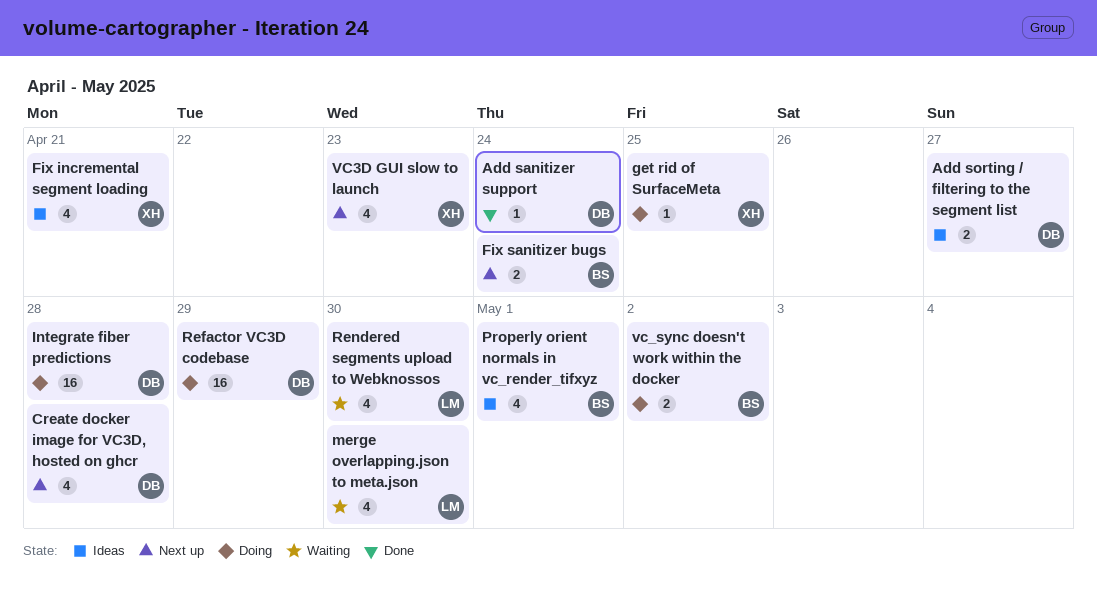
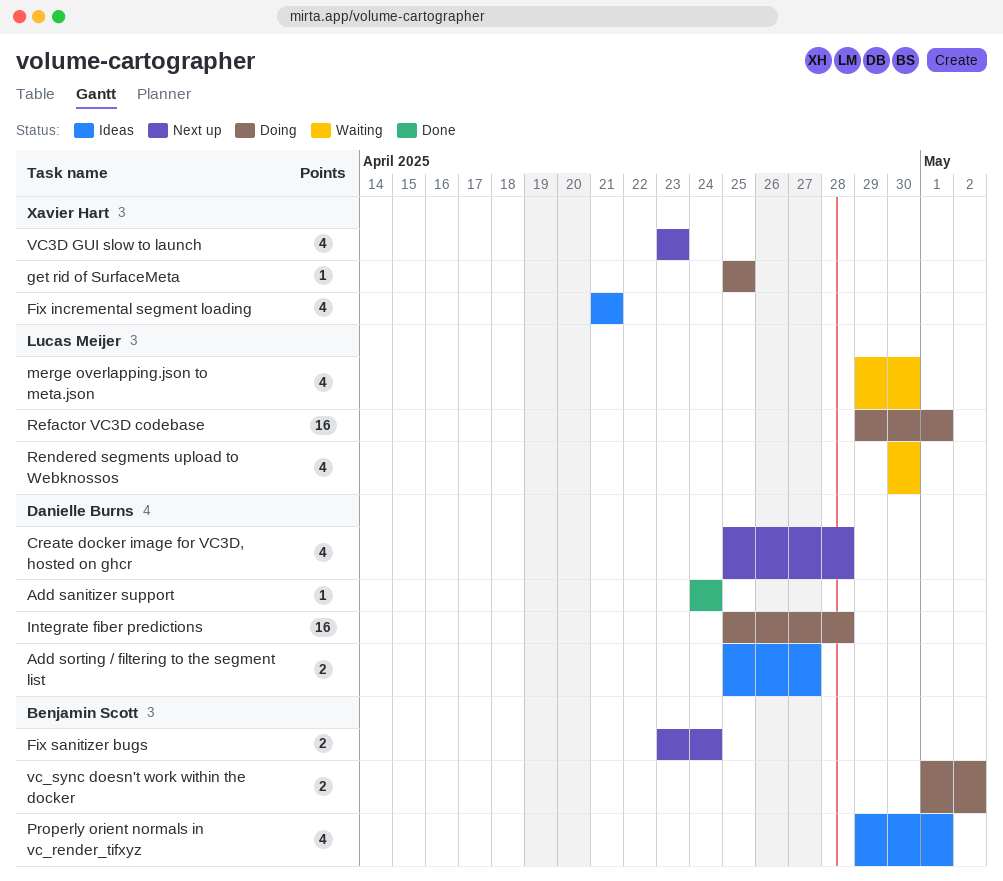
Refactor VC3D codebase, owner: Danielle Burns -> Lucas Meijer
Refactor VC3D codebase, due: Apr 29 -> May 1

